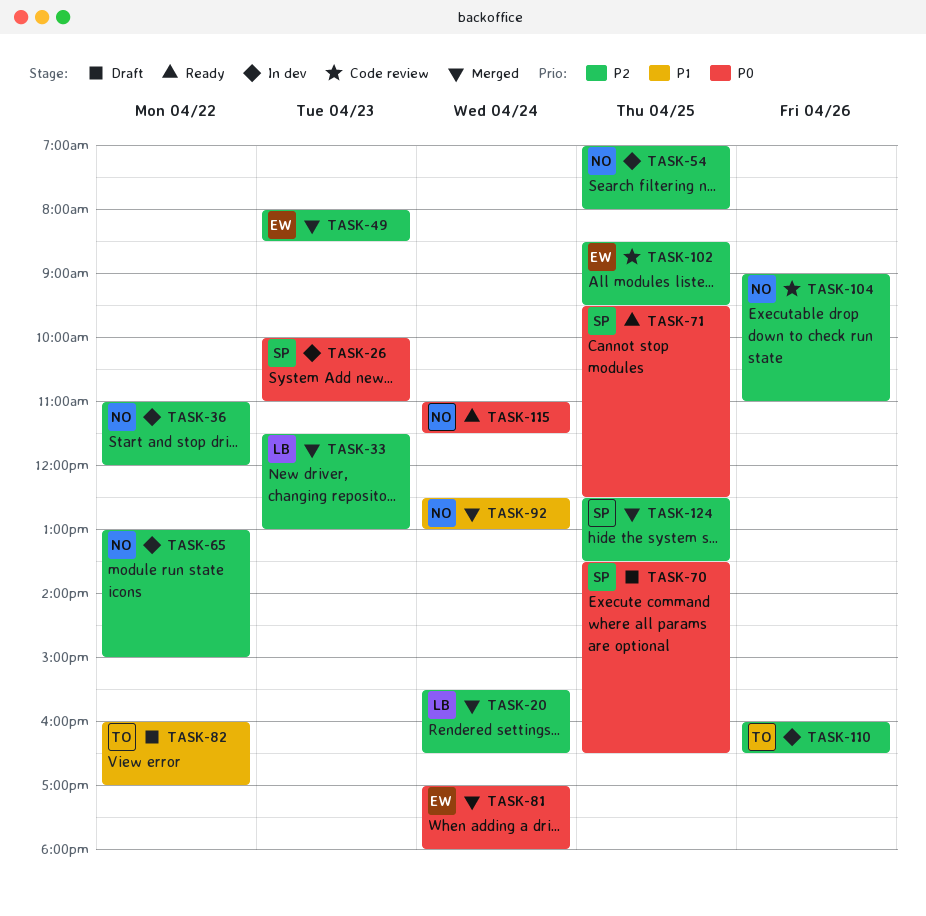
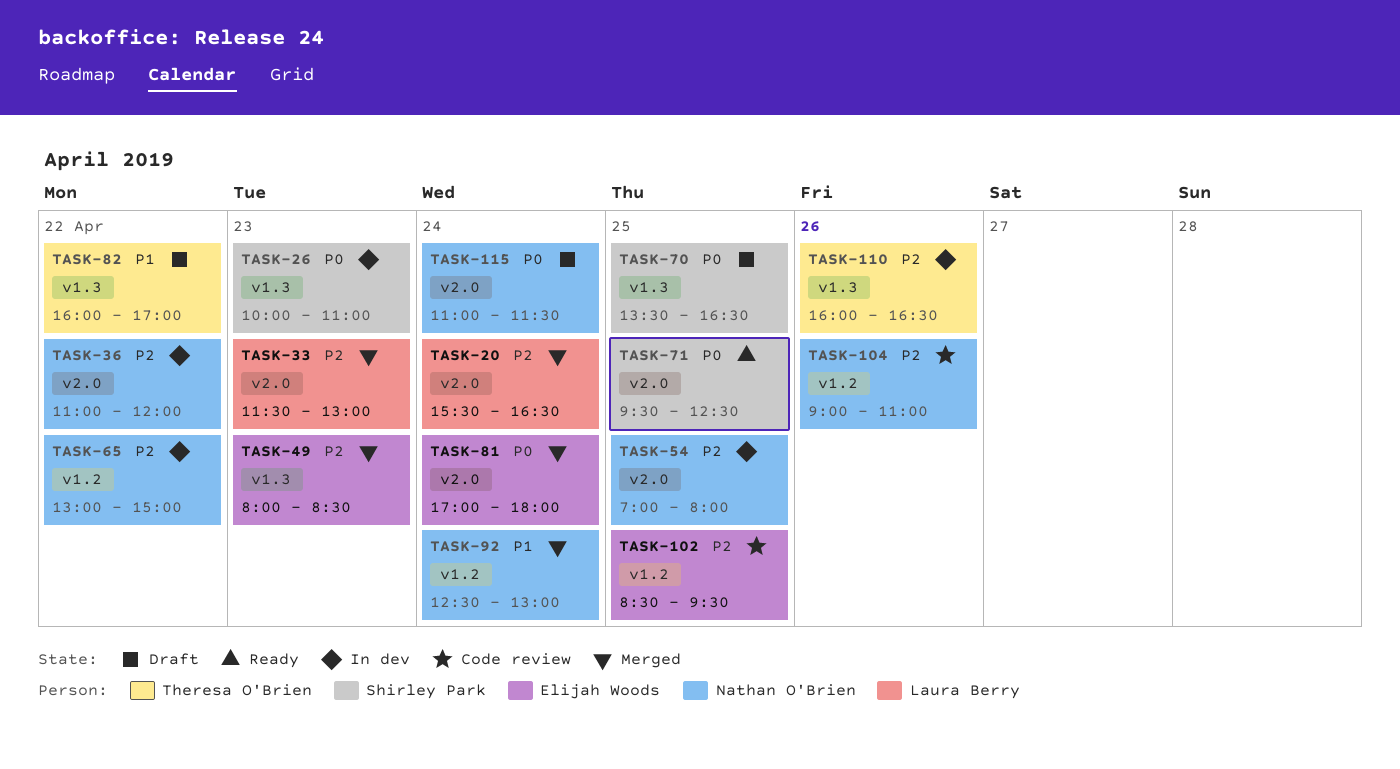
TASK-115, status: Ready -> Draft
TASK-124: present -> none

